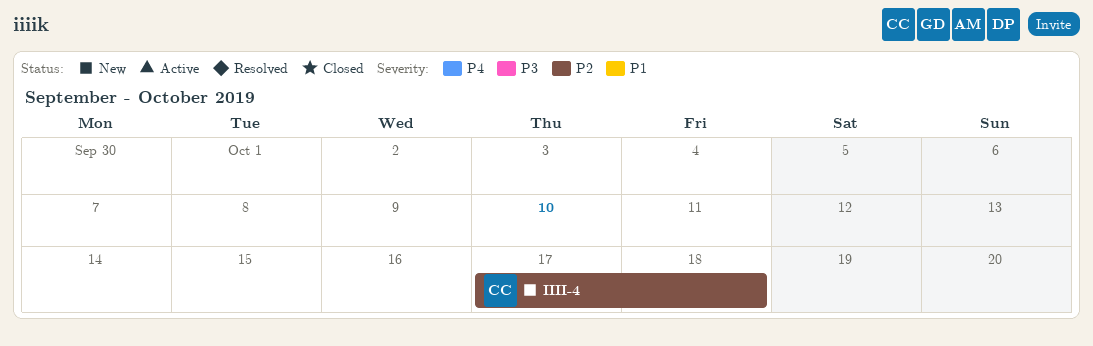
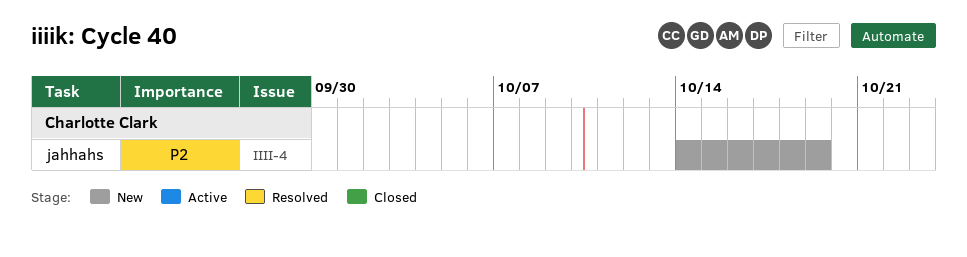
IIII-4, start: Oct 17 -> Oct 14
IIII-4, due: Oct 18 -> Oct 19

